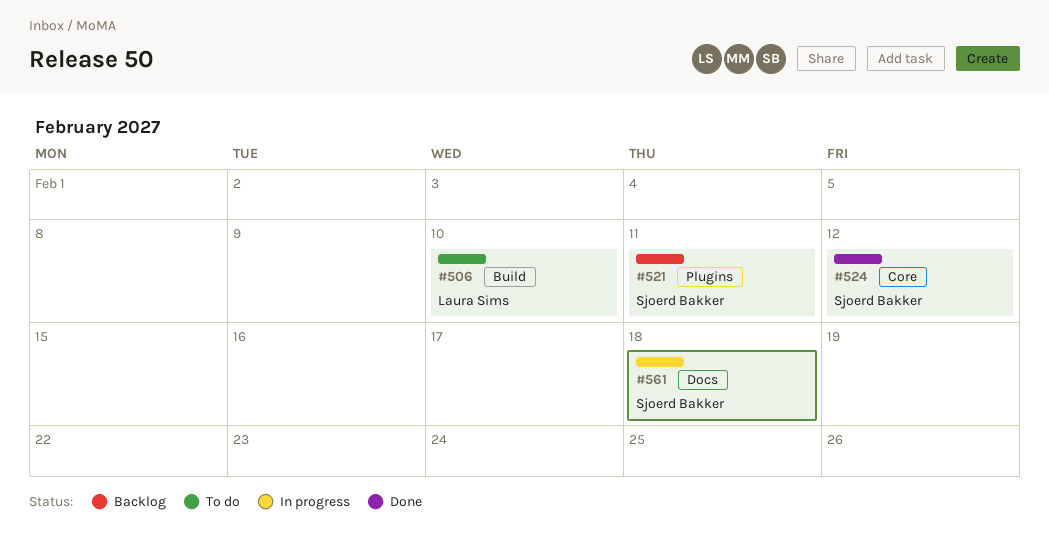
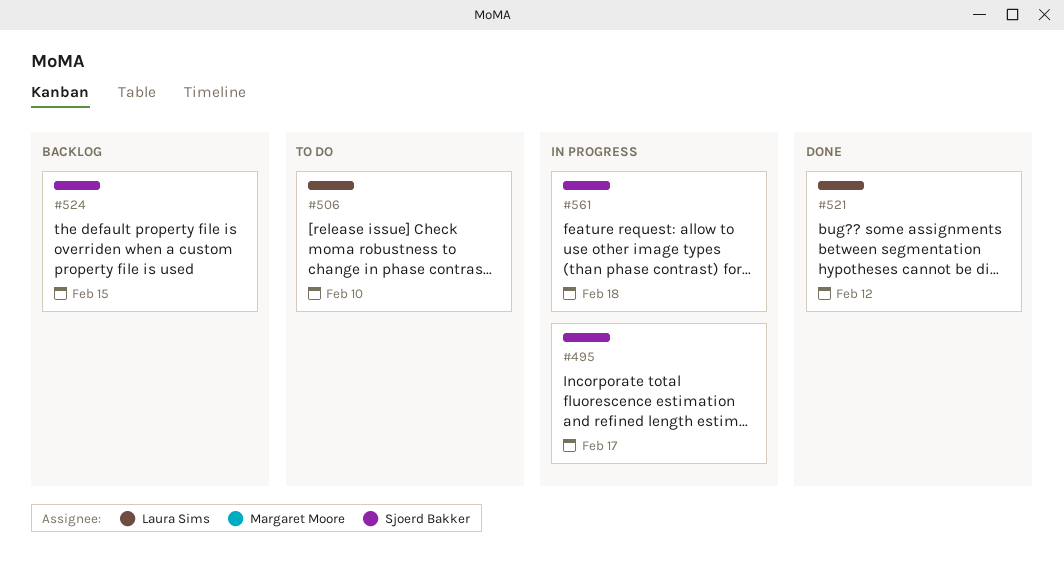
#495: none -> present
#521, status: Backlog -> Done
#521, owner: Sjoerd Bakker -> Laura Sims
#521, due: Feb 11 -> Feb 12
#524, status: Done -> Backlog
#524, due: Feb 12 -> Feb 15

